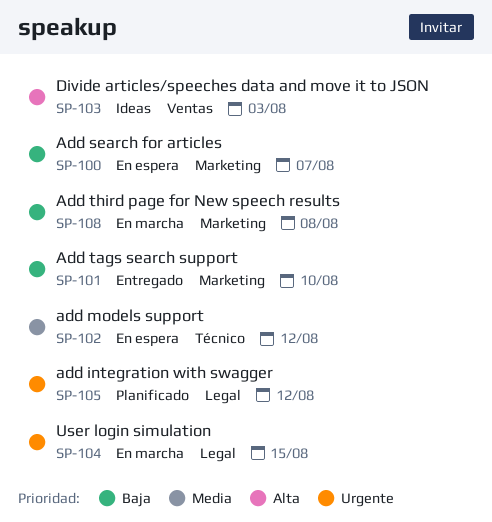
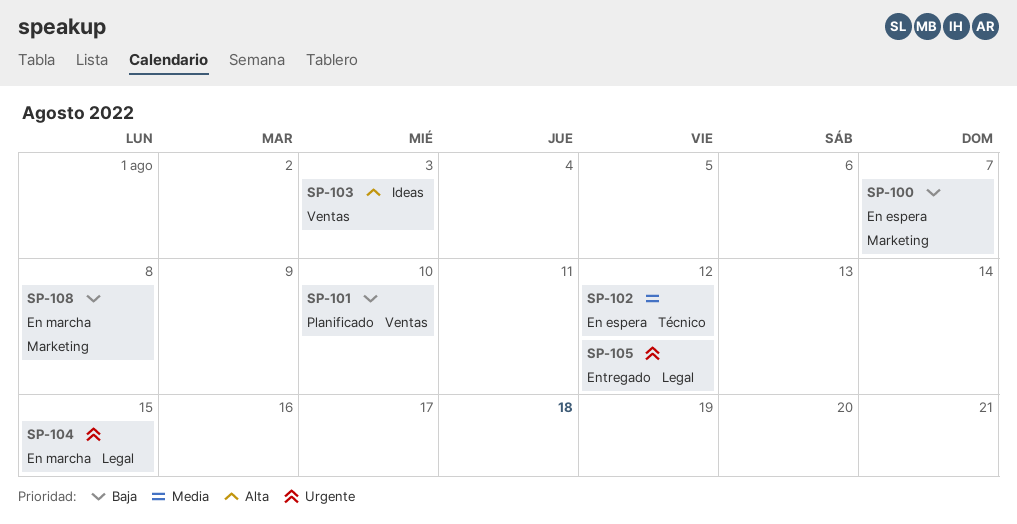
SP-101, status: Entregado -> Planificado
SP-101, label: Marketing -> Ventas
SP-105, status: Planificado -> Entregado

